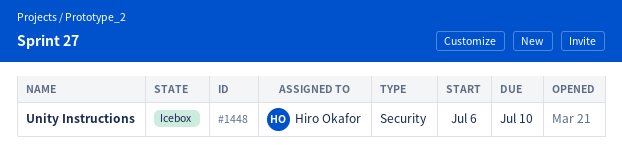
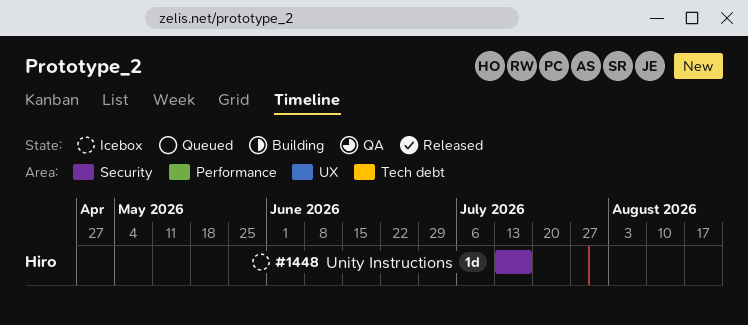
#1448, start: Jul 6 -> Jul 13
#1448, due: Jul 10 -> Jul 17

